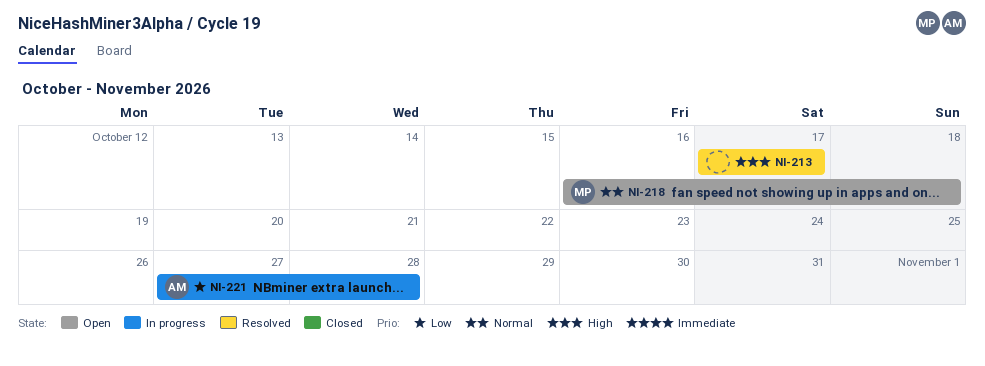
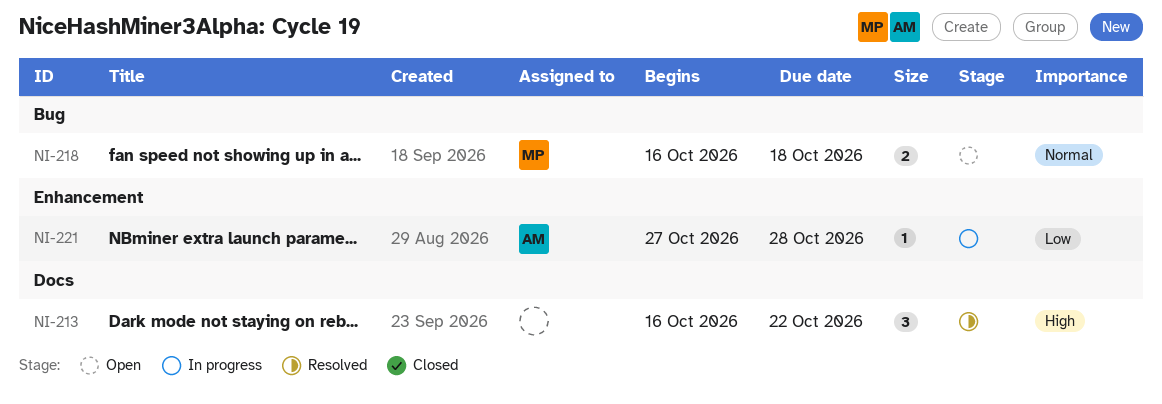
NI-213, start: Oct 17 -> Oct 16
NI-213, due: Oct 17 -> Oct 22

